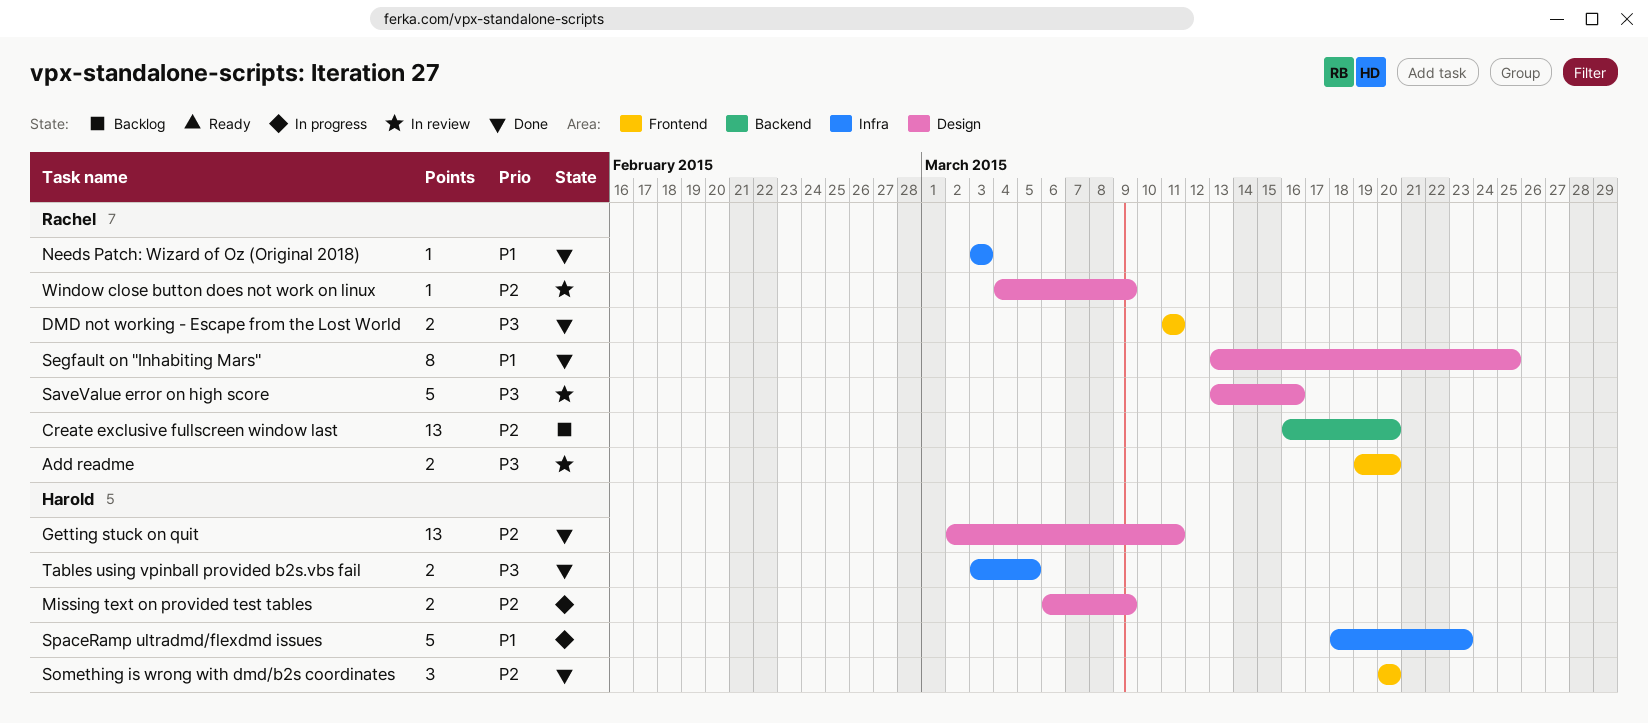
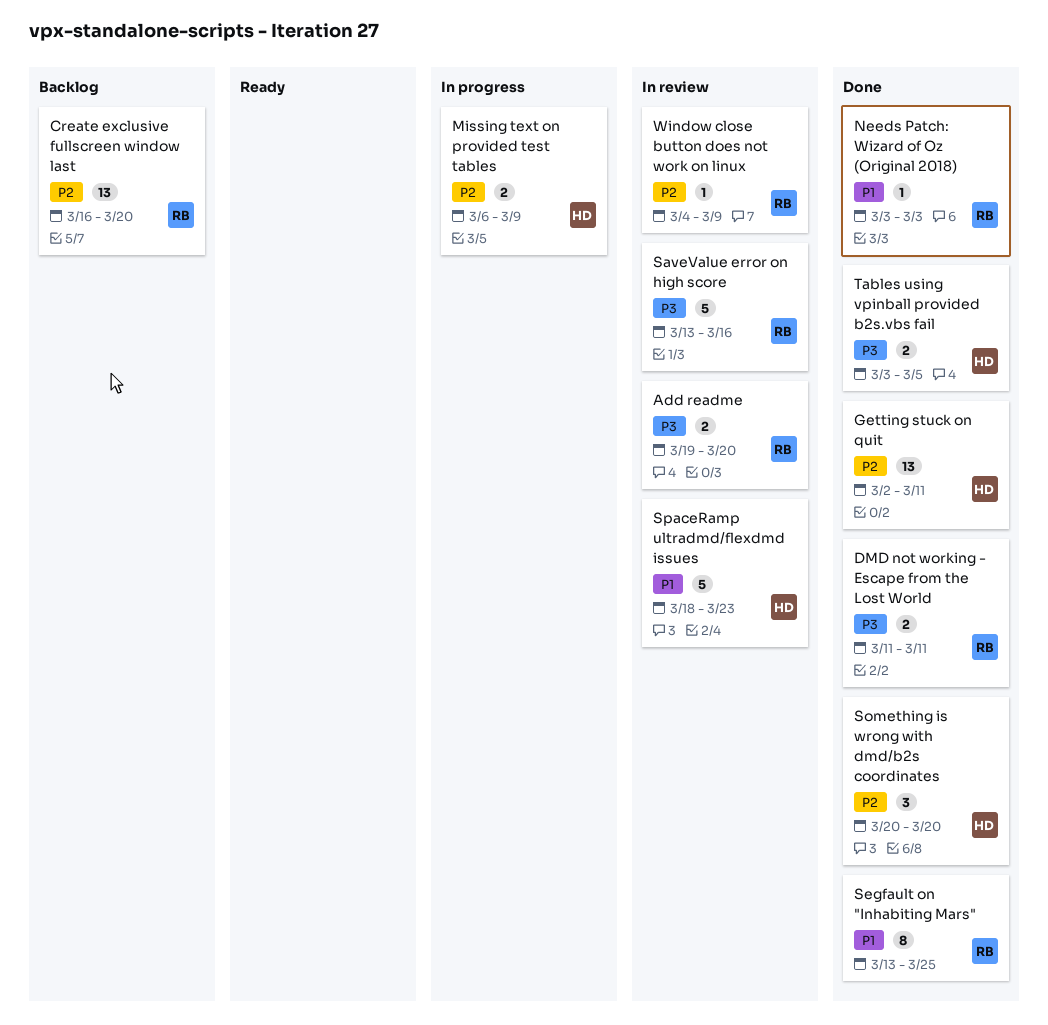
SpaceRamp ultradmd/flexdmd issues, status: In progress -> In review

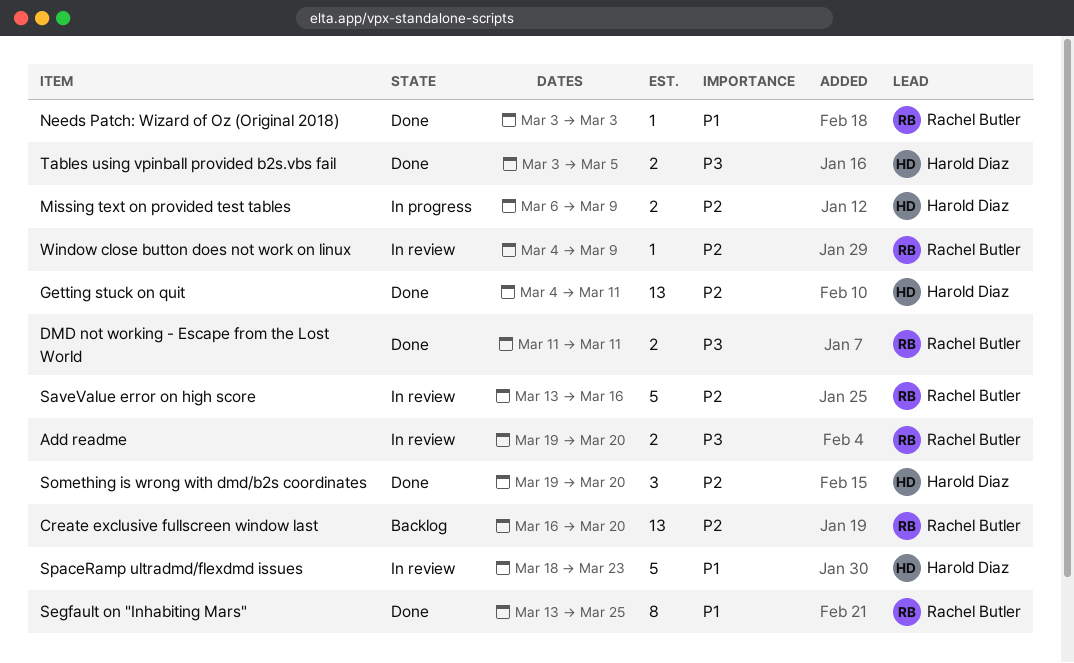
Getting stuck on quit, start: Mar 2 -> Mar 4
SaveValue error on high score, priority: P3 -> P2
Something is wrong with dmd/b2s coordinates, start: Mar 20 -> Mar 19

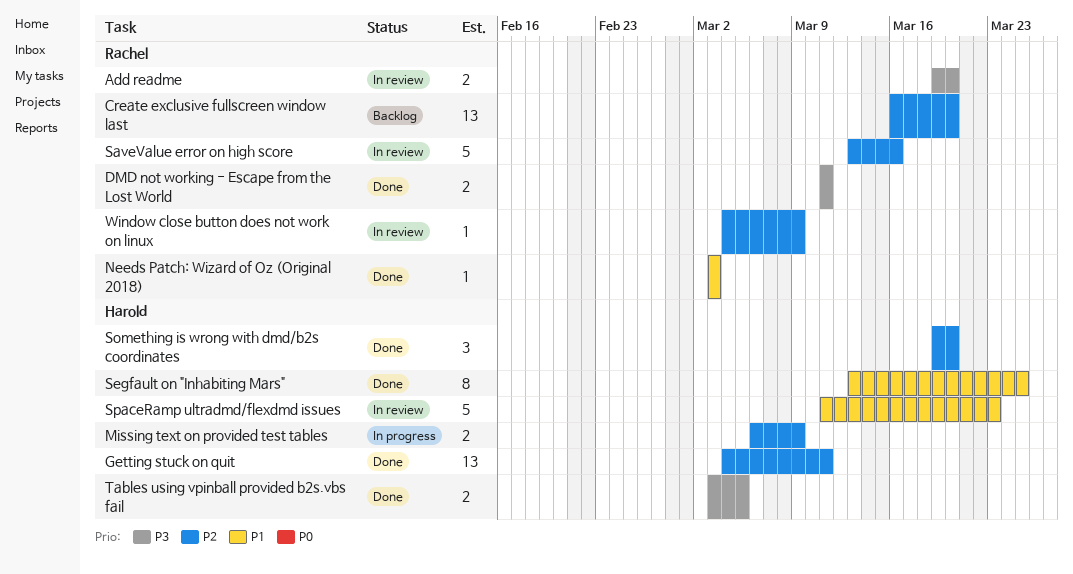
Segfault on "Inhabiting Mars", owner: Rachel Butler -> Harold Diaz
SpaceRamp ultradmd/flexdmd issues, start: Mar 18 -> Mar 11

